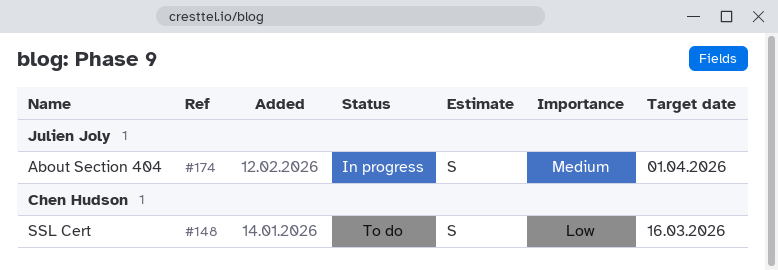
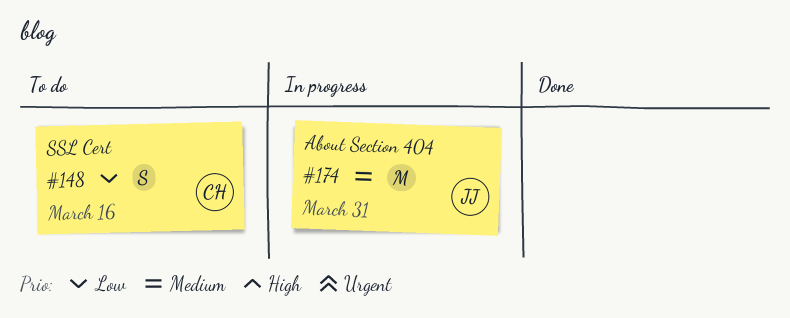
#174, estimate: S -> M
#174, due: Apr 1 -> Mar 31

